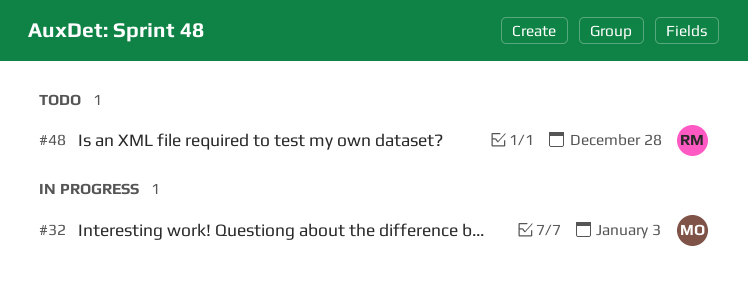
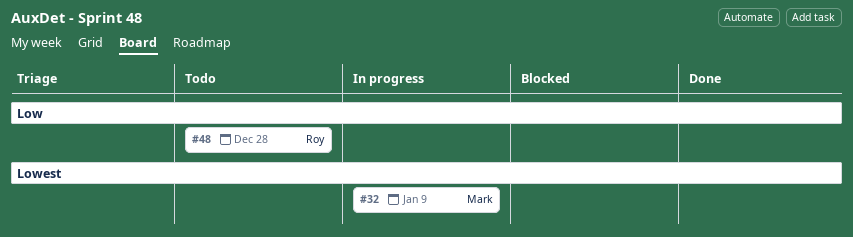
#32, due: Jan 3 -> Jan 9

